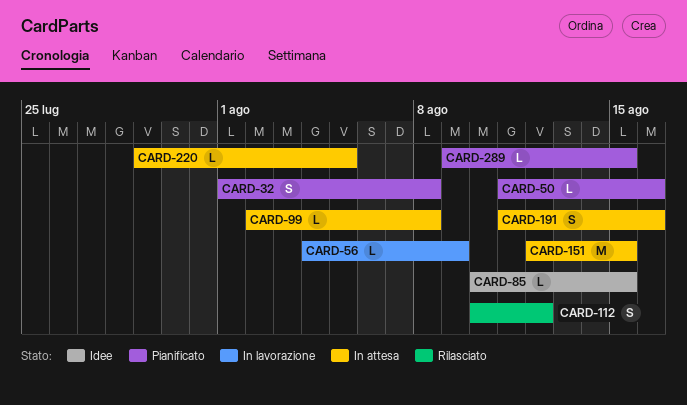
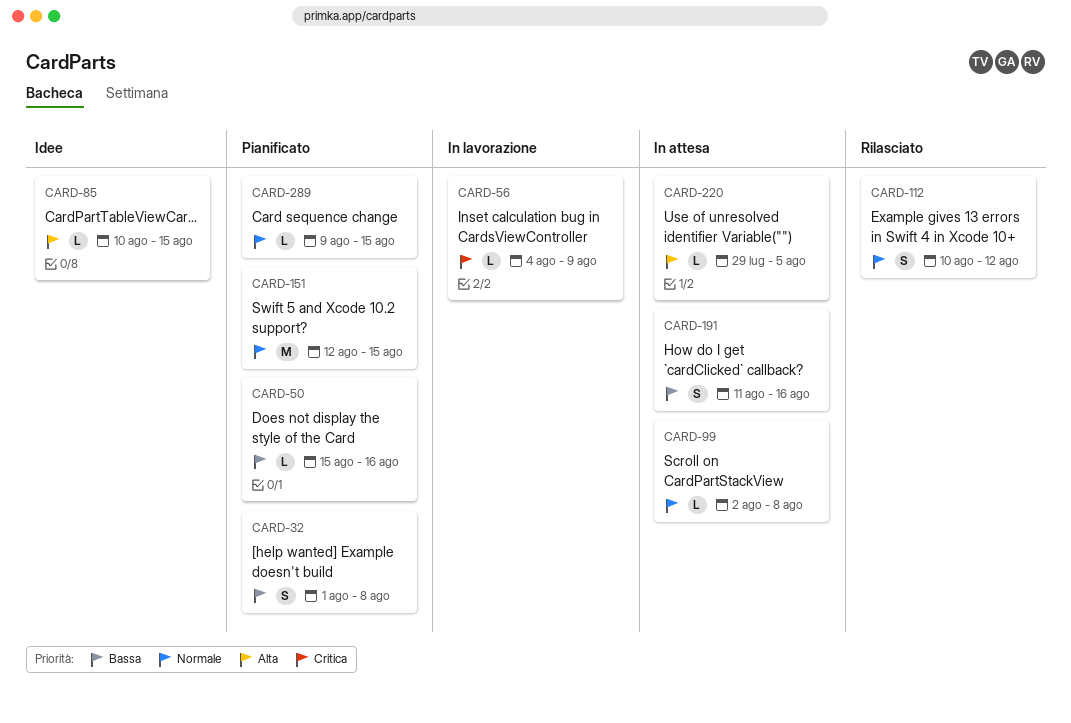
CARD-50, start: Aug 11 -> Aug 15
CARD-151, status: In attesa -> Pianificato

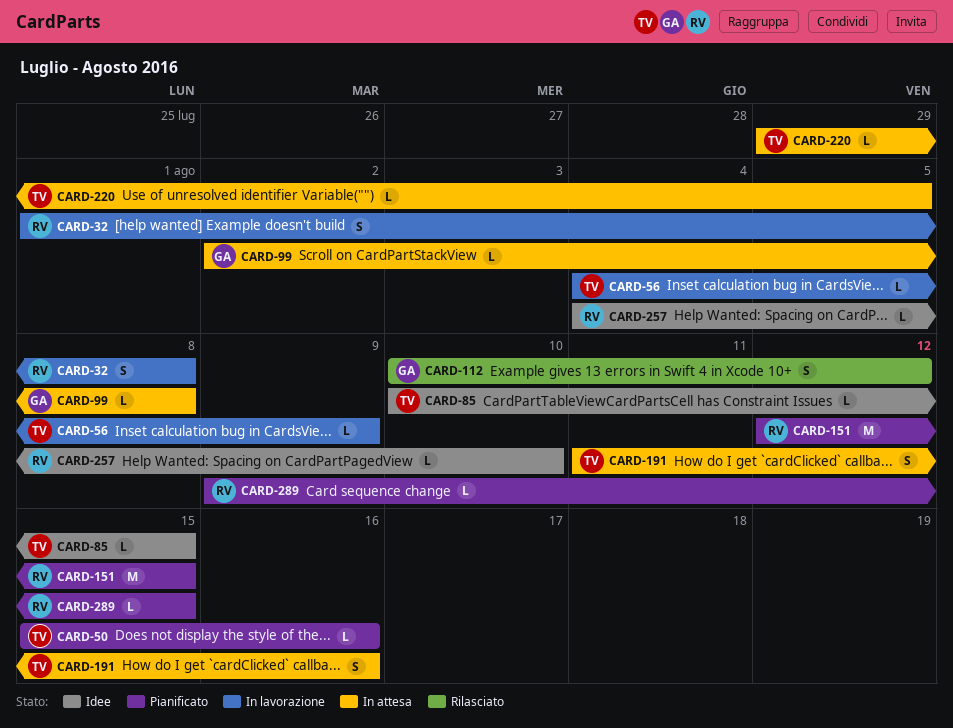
CARD-32, status: Pianificato -> In lavorazione
CARD-257: none -> present

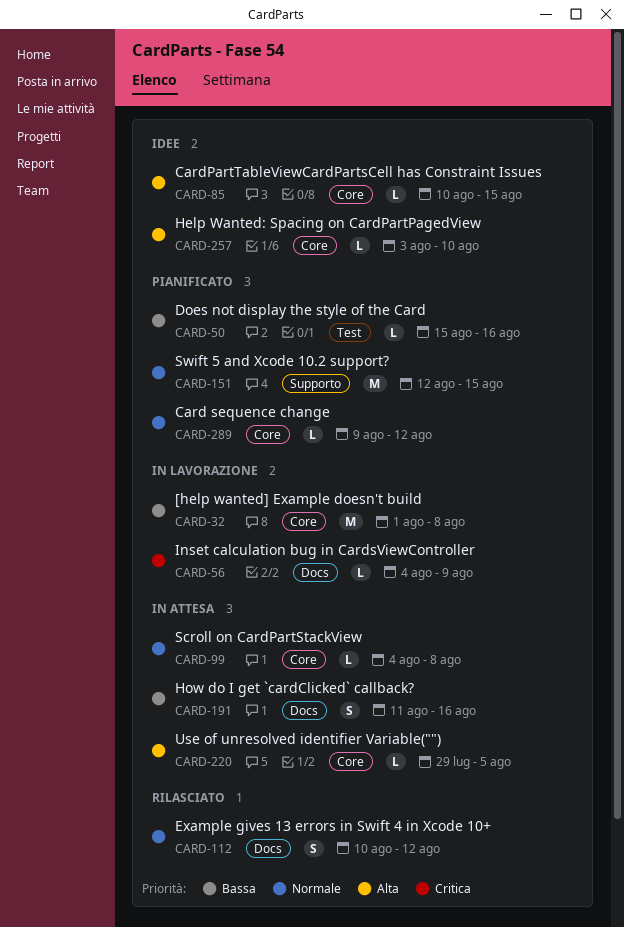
CARD-32, estimate: S -> M
CARD-99, start: Aug 2 -> Aug 4
CARD-257, start: Aug 4 -> Aug 3
CARD-289, due: Aug 15 -> Aug 12

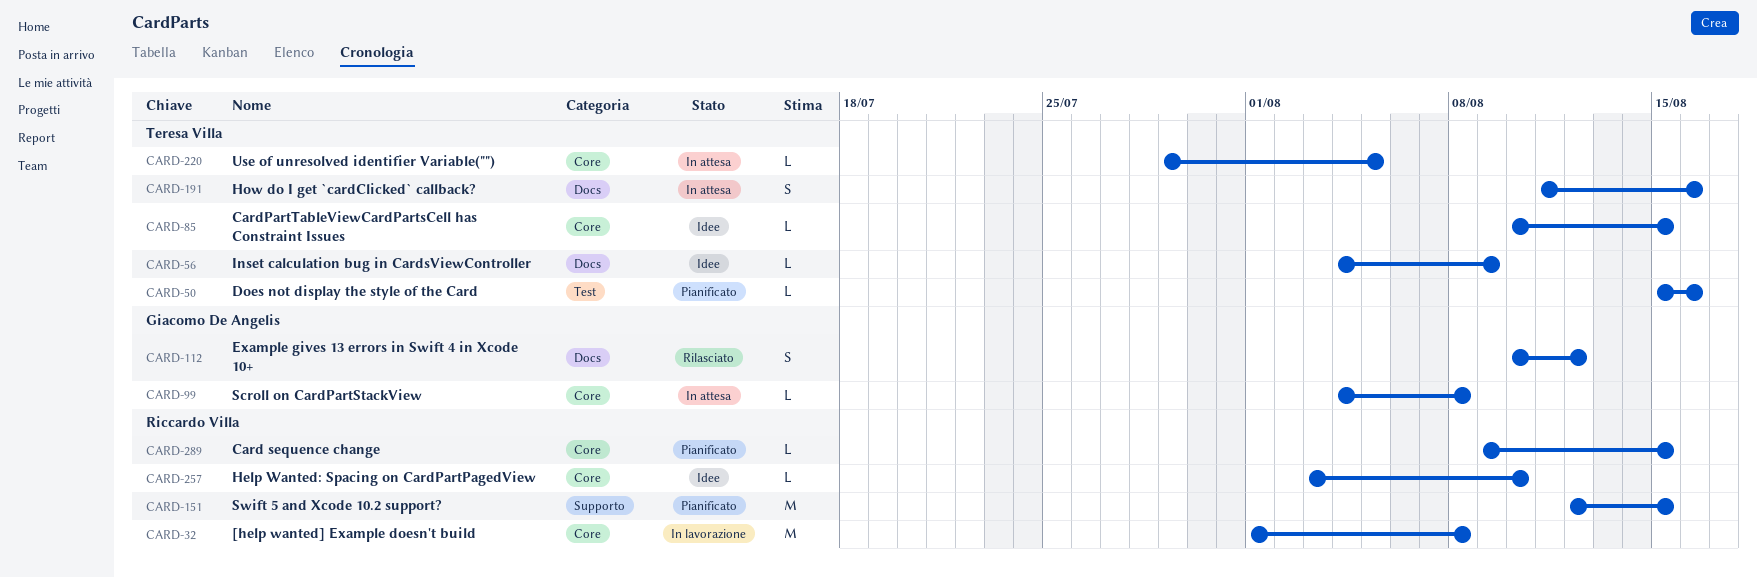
CARD-56, status: In lavorazione -> Idee
CARD-289, due: Aug 12 -> Aug 15

